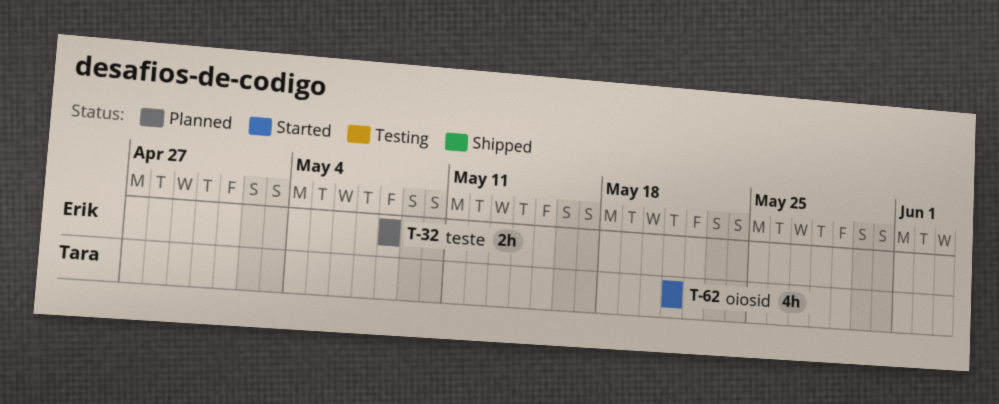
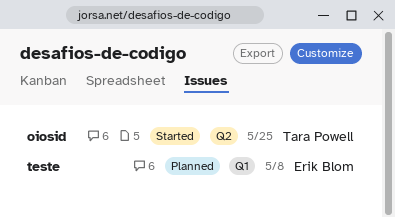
oiosid, due: May 21 -> May 25

